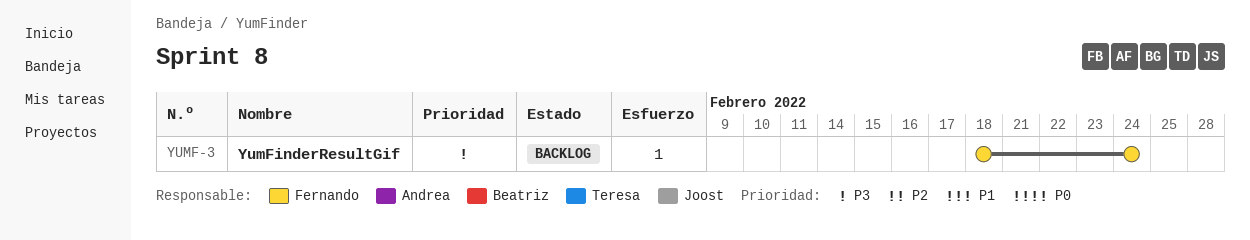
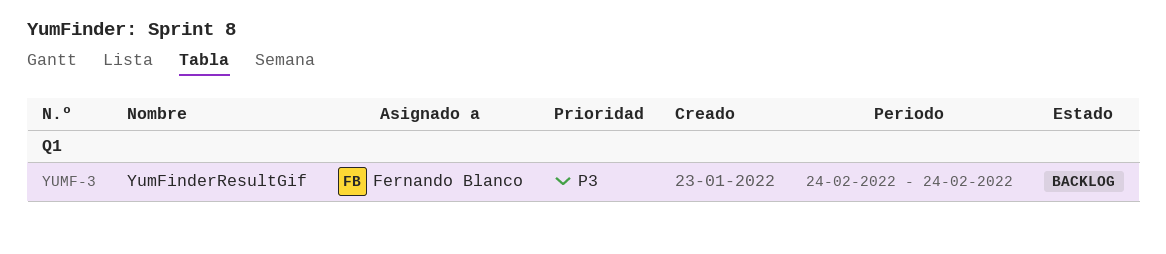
YUMF-3, start: Feb 18 -> Feb 24

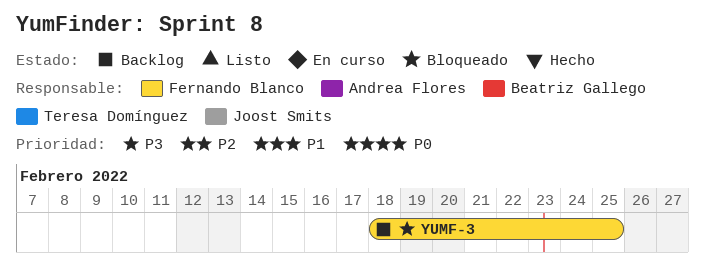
YUMF-3, start: Feb 24 -> Feb 18
YUMF-3, due: Feb 24 -> Feb 25

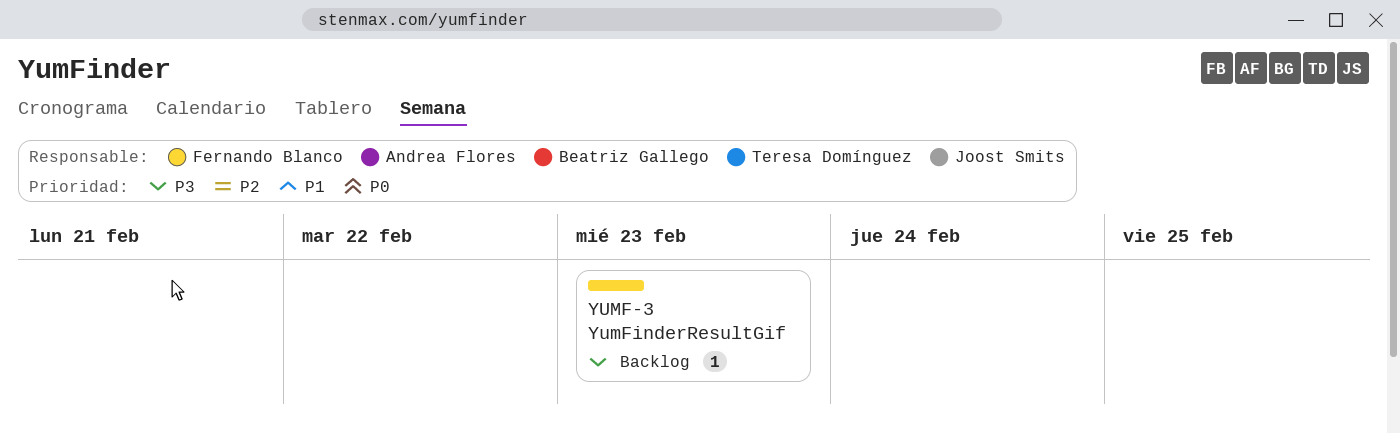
YUMF-3, due: Feb 25 -> Feb 23

